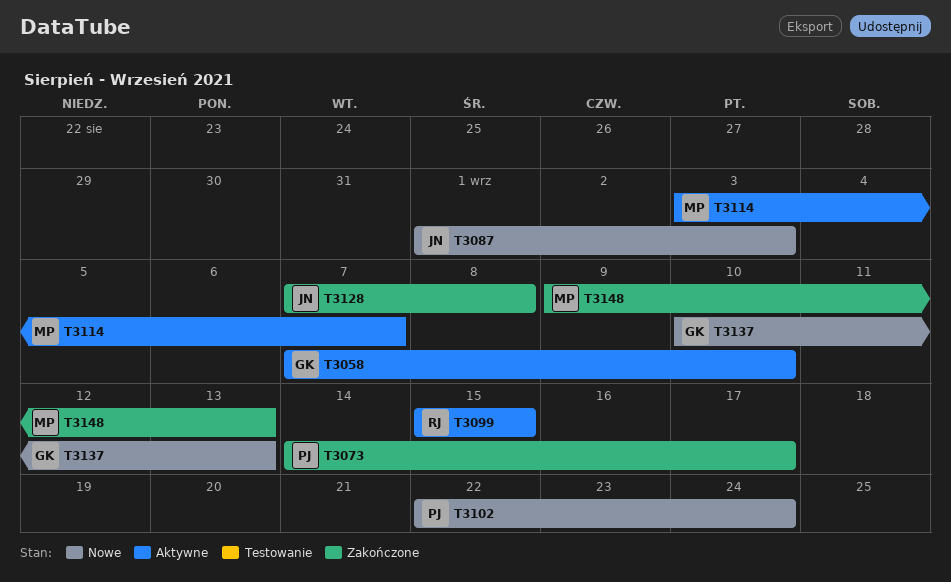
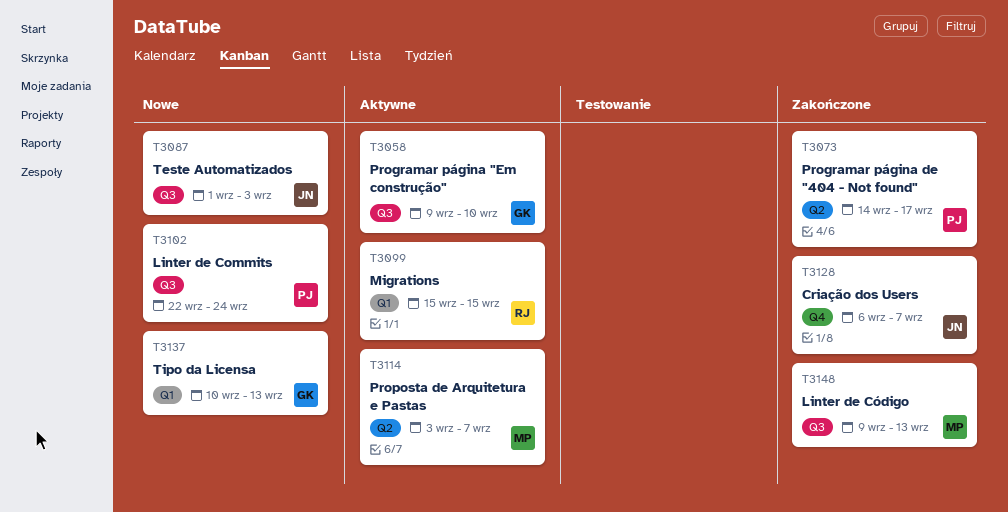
T3058, start: Sep 7 -> Sep 9
T3128, start: Sep 7 -> Sep 6
T3128, due: Sep 8 -> Sep 7

